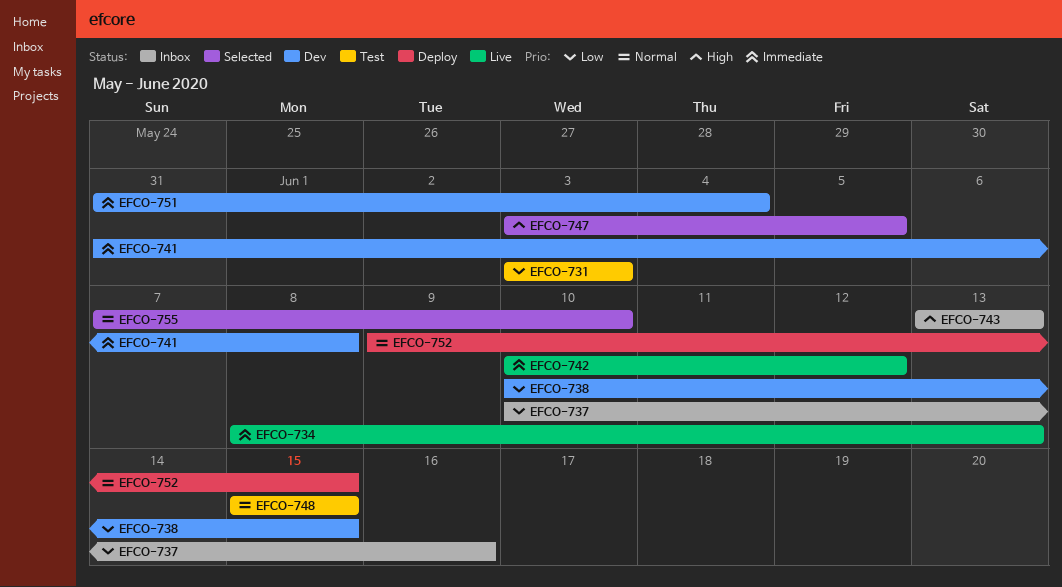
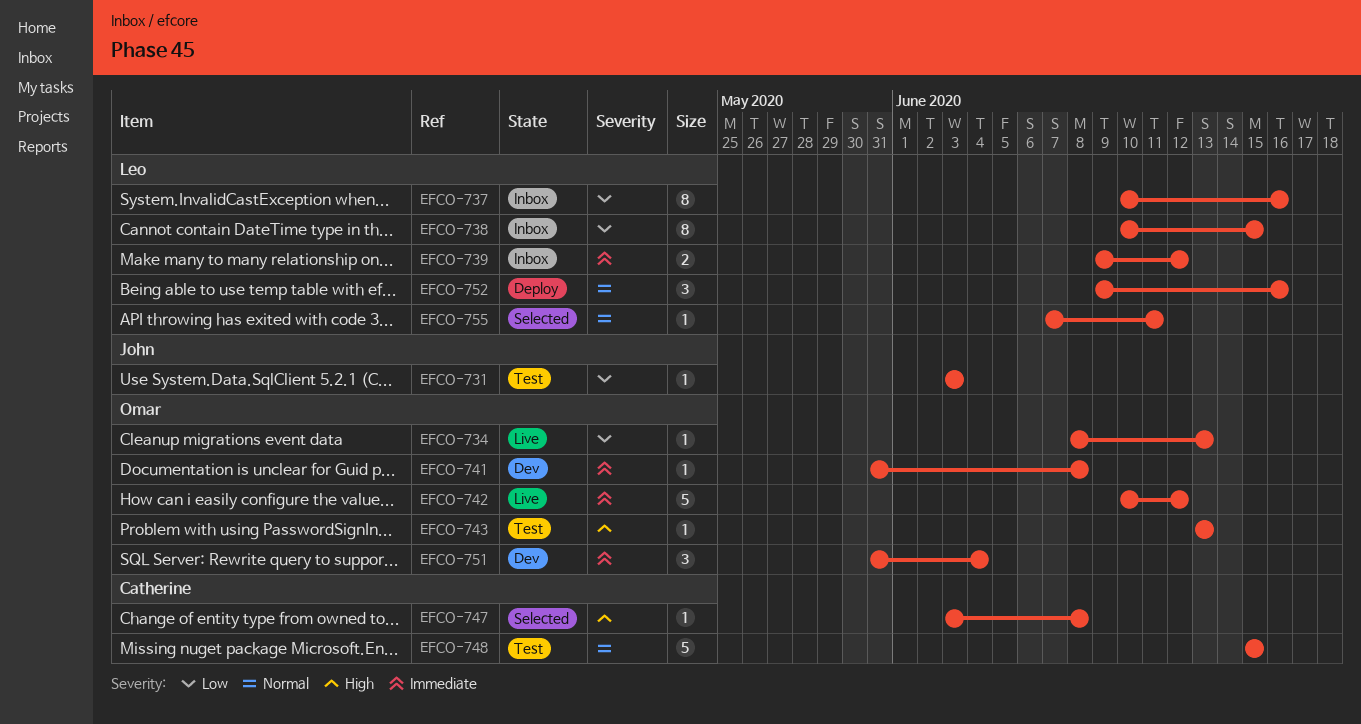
EFCO-734, priority: Immediate -> Low
EFCO-738, status: Dev -> Inbox
EFCO-739: none -> present
EFCO-743, status: Inbox -> Test
EFCO-747, due: Jun 5 -> Jun 8
EFCO-752, due: Jun 15 -> Jun 16
EFCO-755, due: Jun 10 -> Jun 11

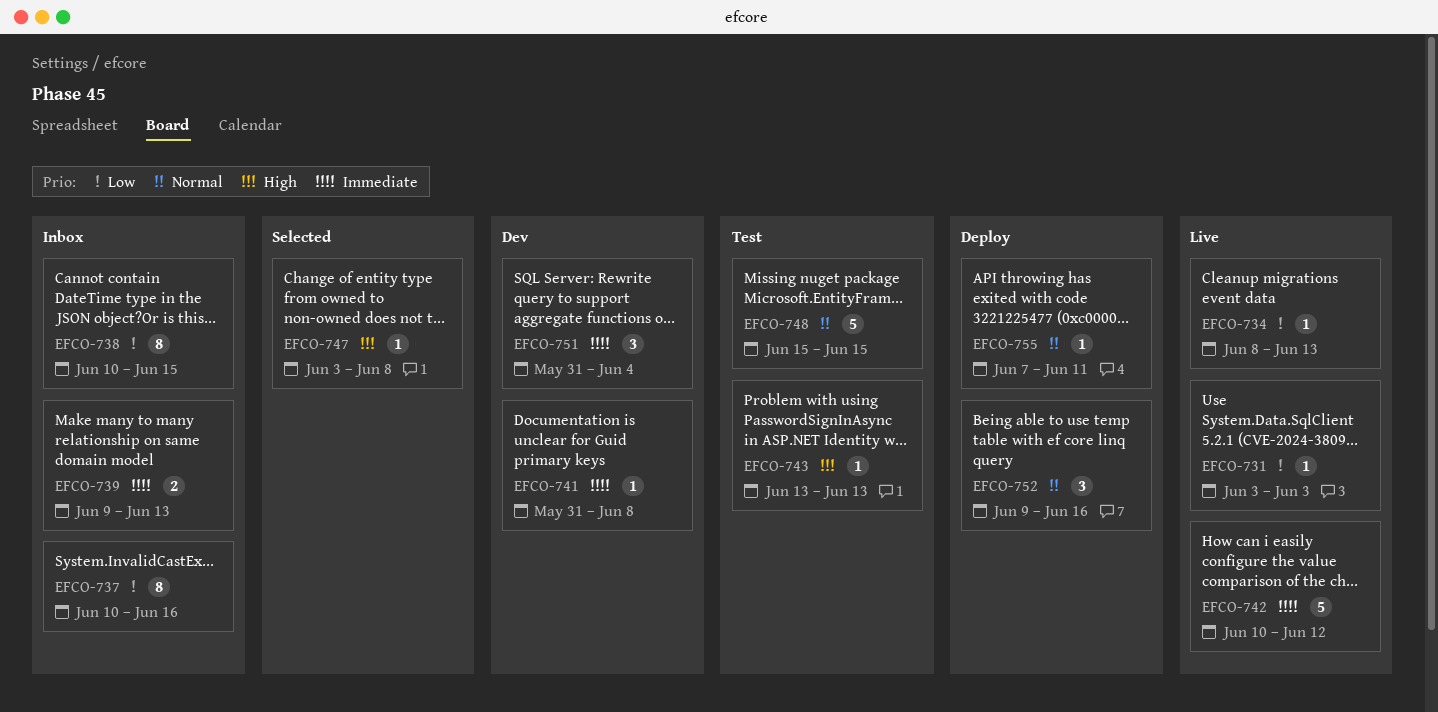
EFCO-731, status: Test -> Live
EFCO-739, due: Jun 12 -> Jun 13
EFCO-755, status: Selected -> Deploy

